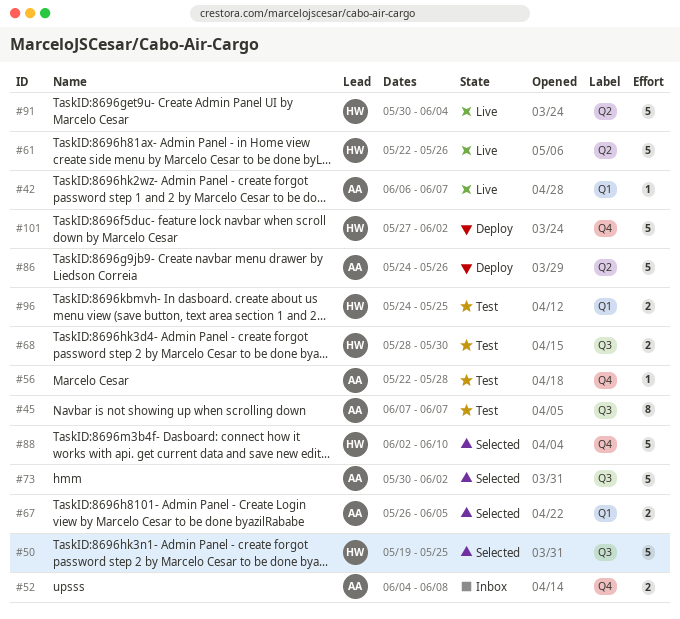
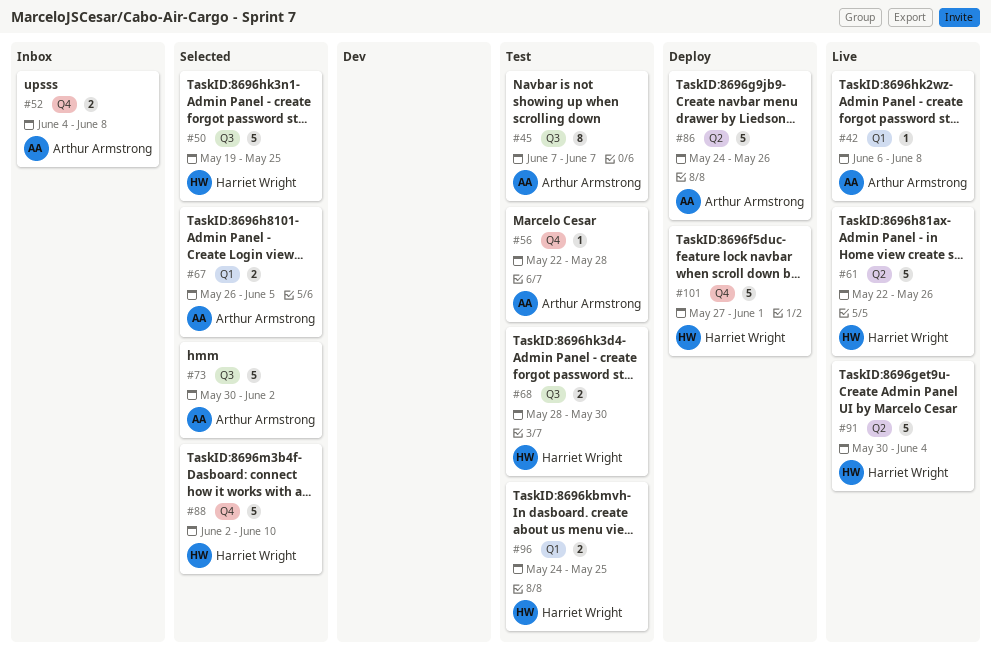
#42, due: Jun 7 -> Jun 8
#101, due: Jun 2 -> Jun 1

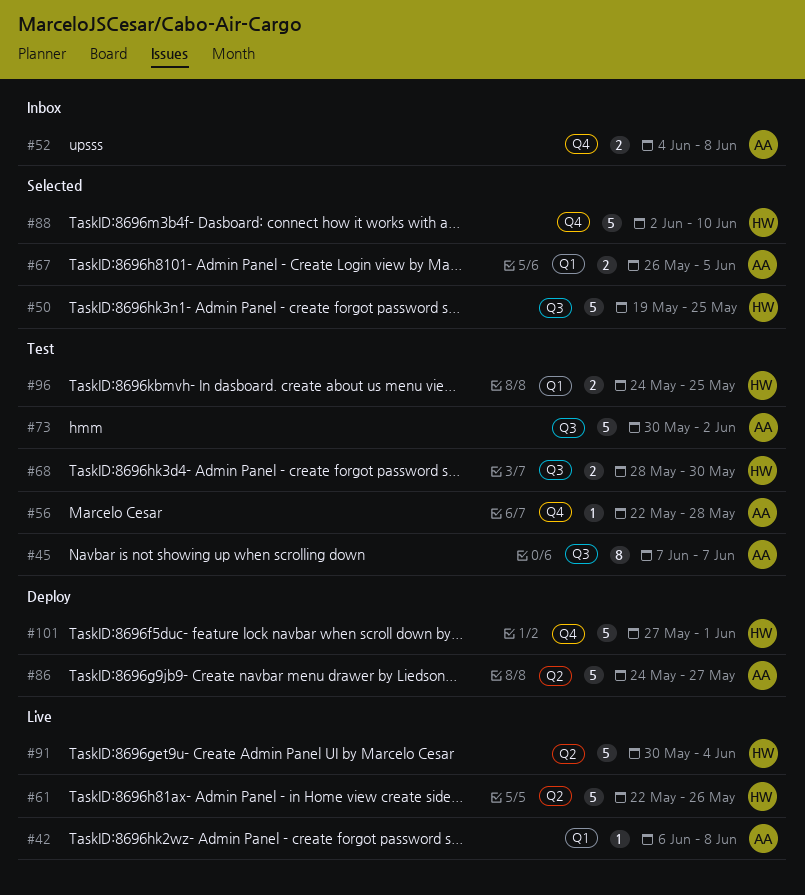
#73, status: Selected -> Test
#86, due: May 26 -> May 27

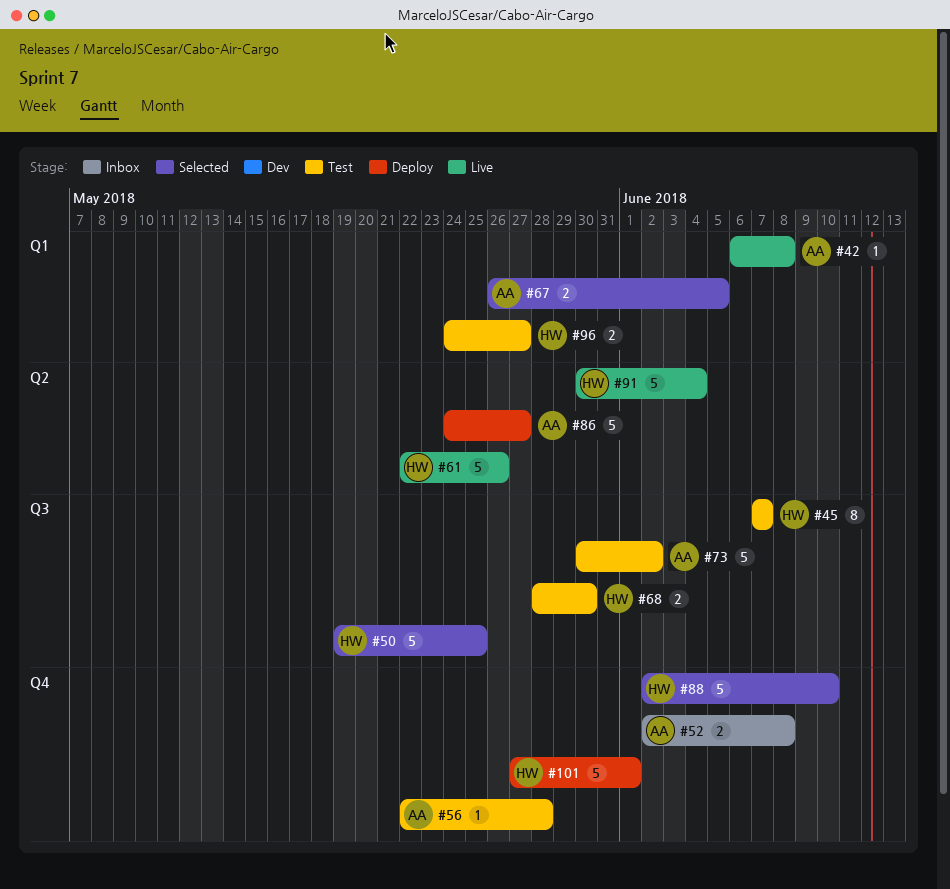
#45, owner: AA -> HW
#52, start: Jun 4 -> Jun 2
#96, due: May 25 -> May 27

